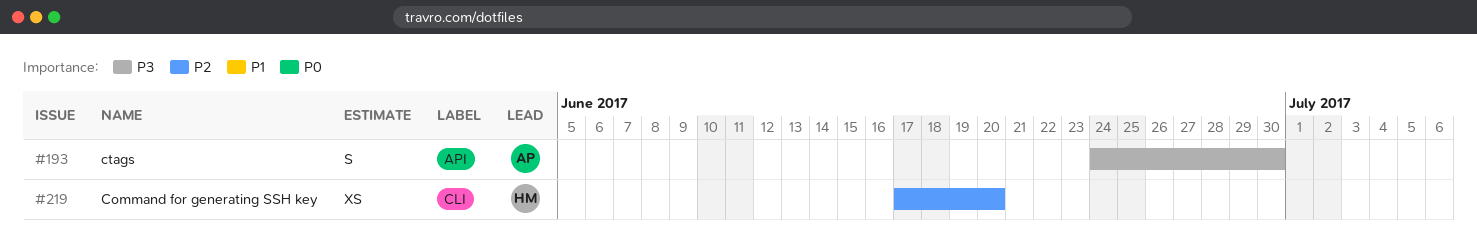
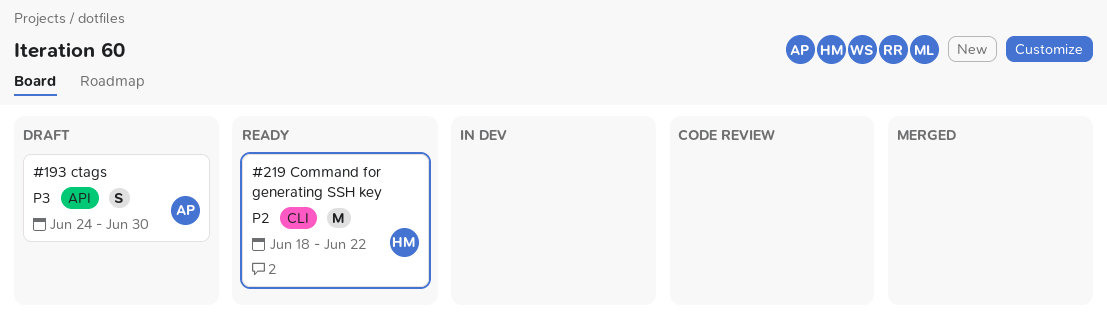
#219, estimate: XS -> M
#219, start: Jun 17 -> Jun 18
#219, due: Jun 20 -> Jun 22

